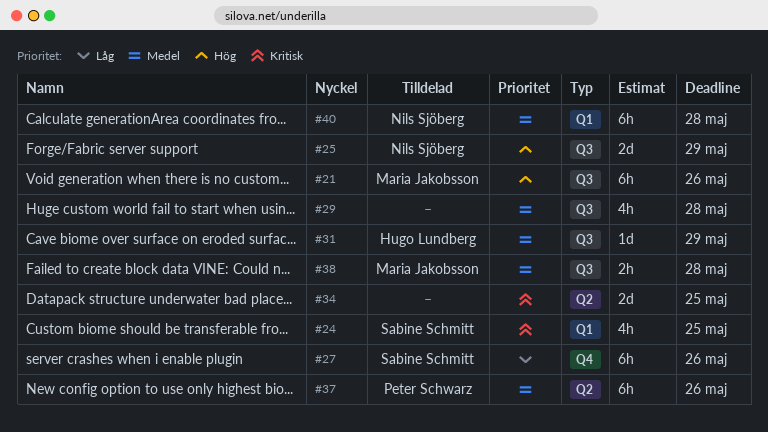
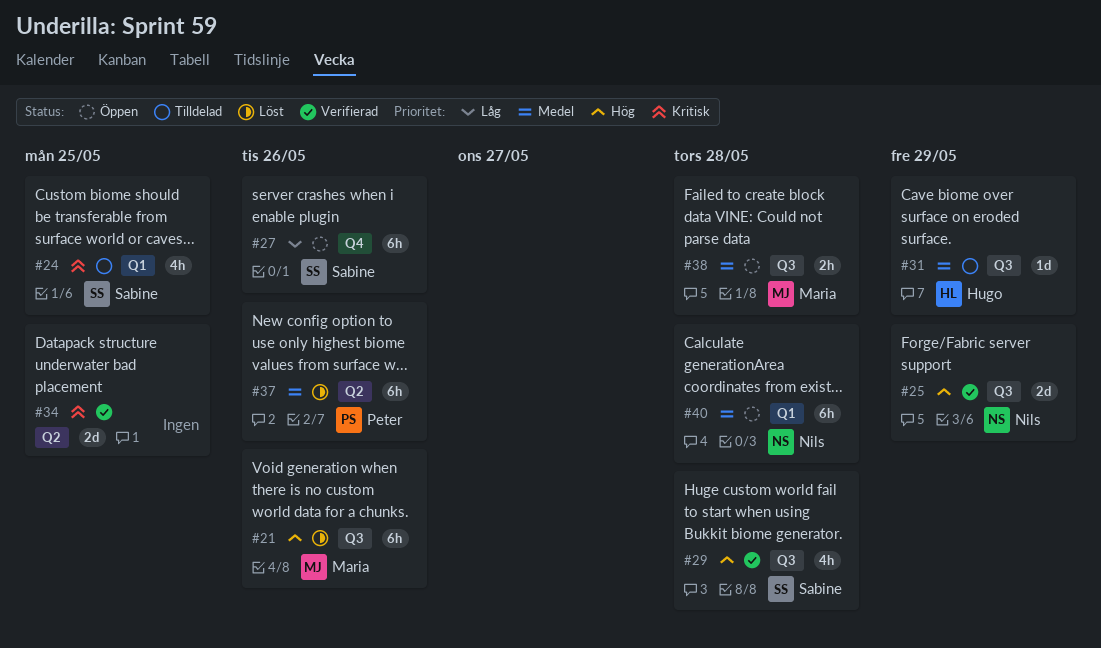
#29, owner: none -> Sabine Schmitt
#29, priority: Medel -> Hög

